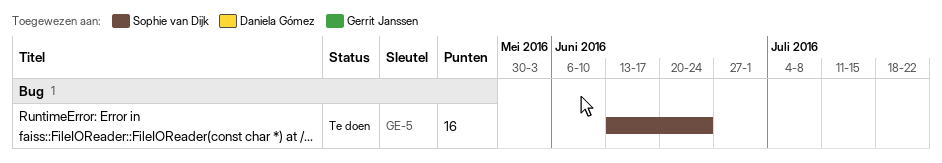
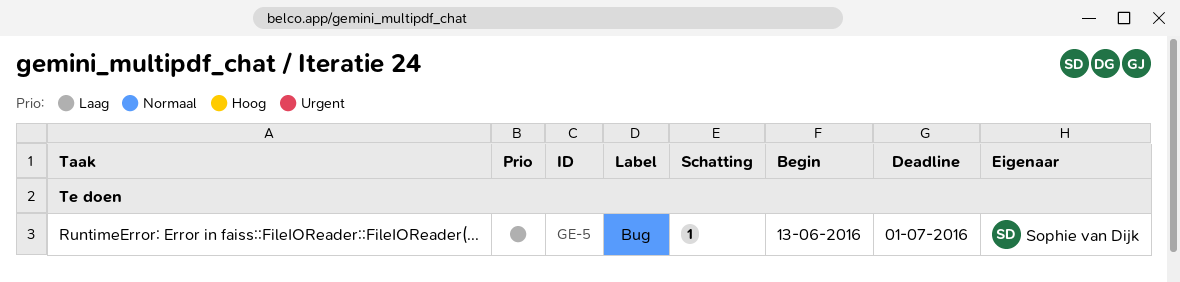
GE-5, estimate: 16 -> 1
GE-5, due: Jun 24 -> Jul 1

